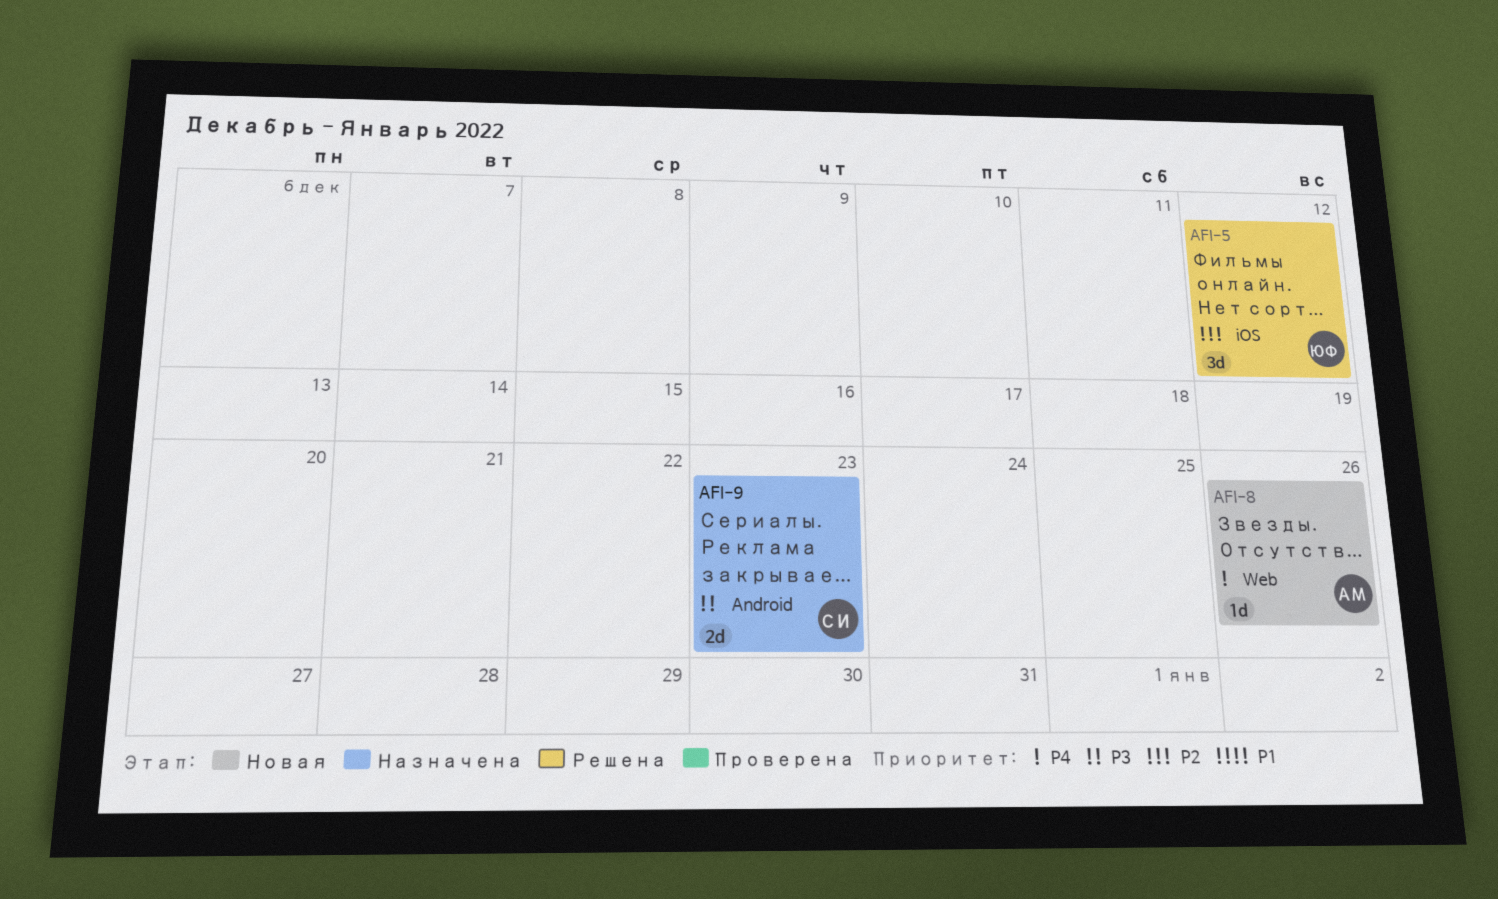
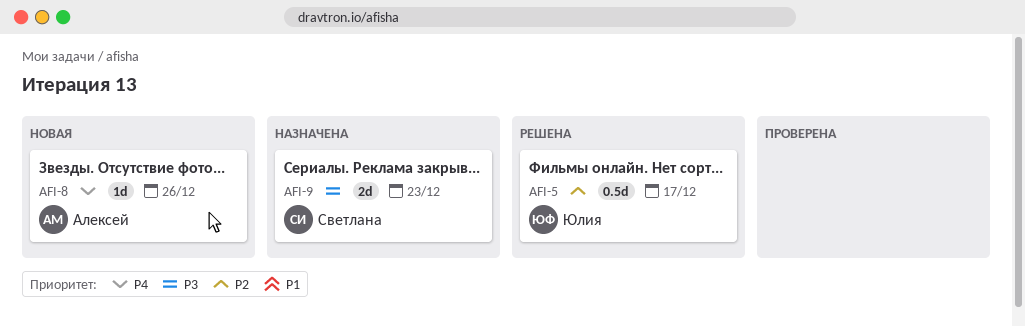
AFI-5, estimate: 3d -> 0.5d
AFI-5, due: Dec 12 -> Dec 17

